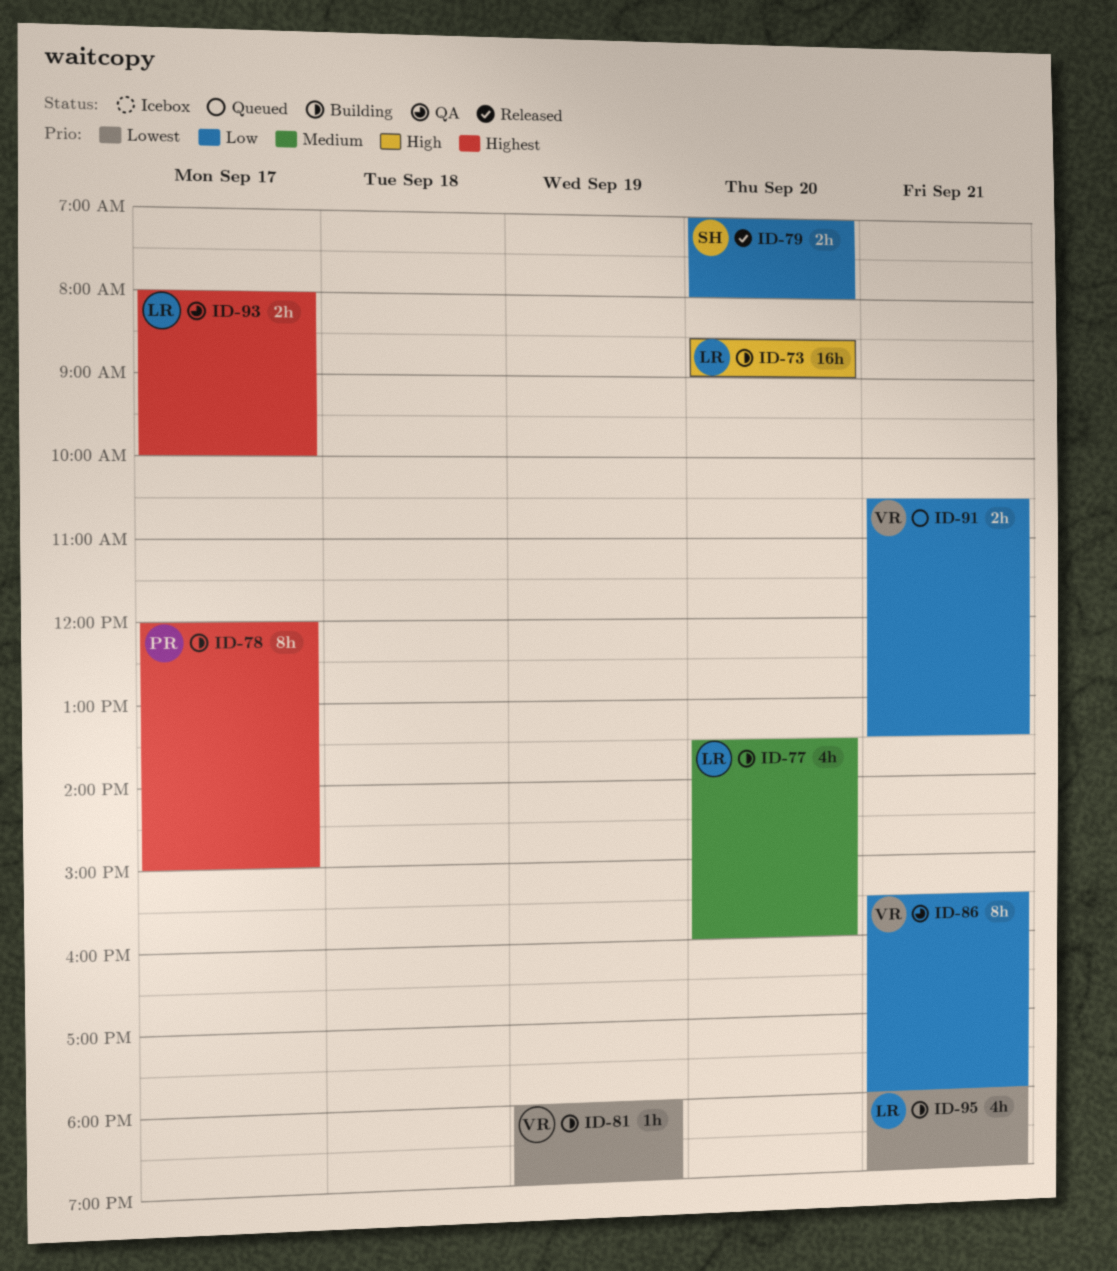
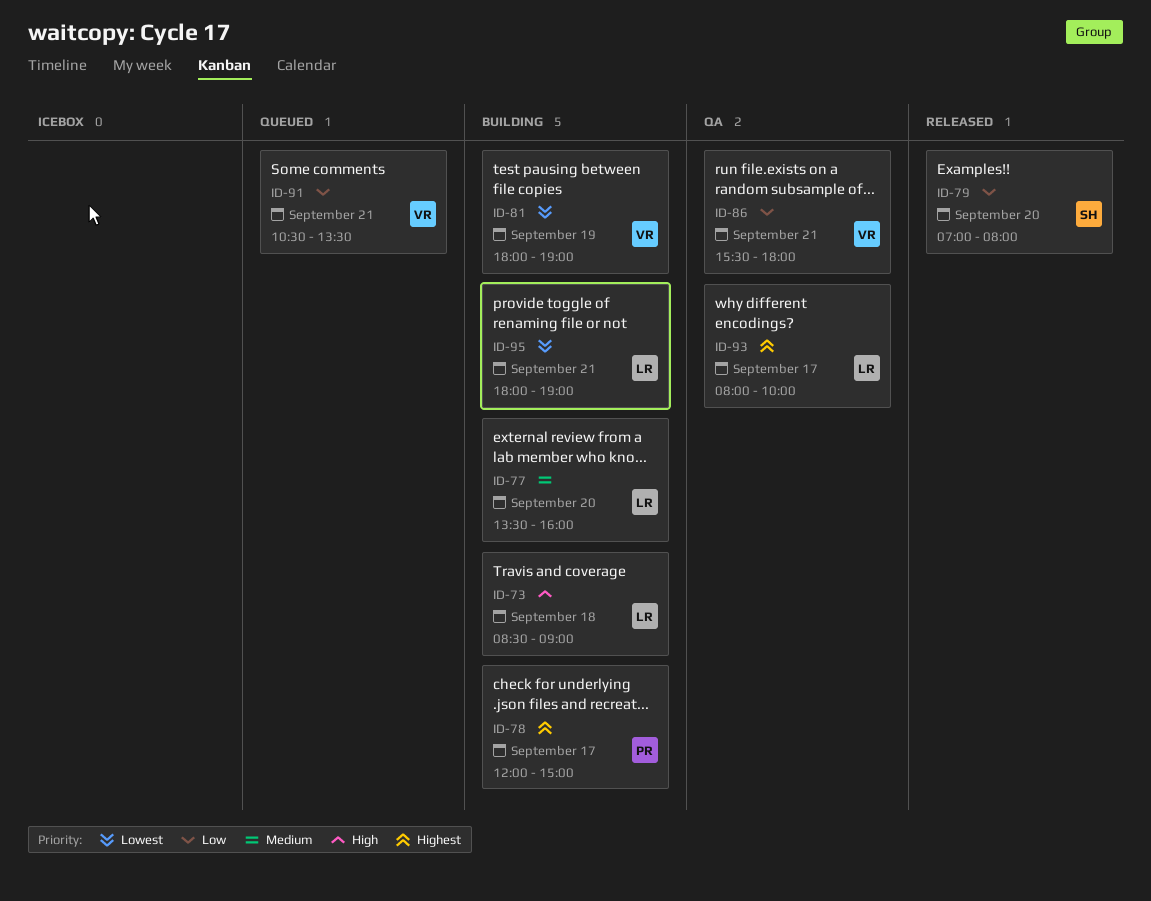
ID-73, day: Sep 20 -> Sep 18

